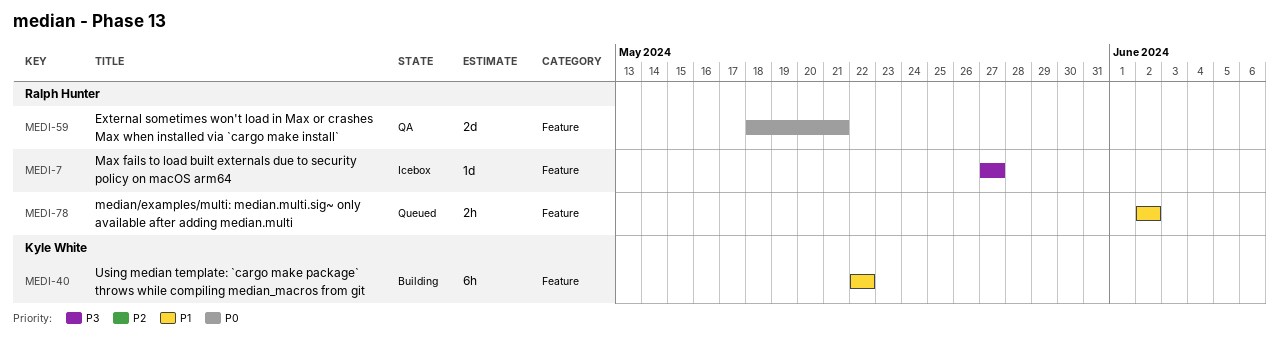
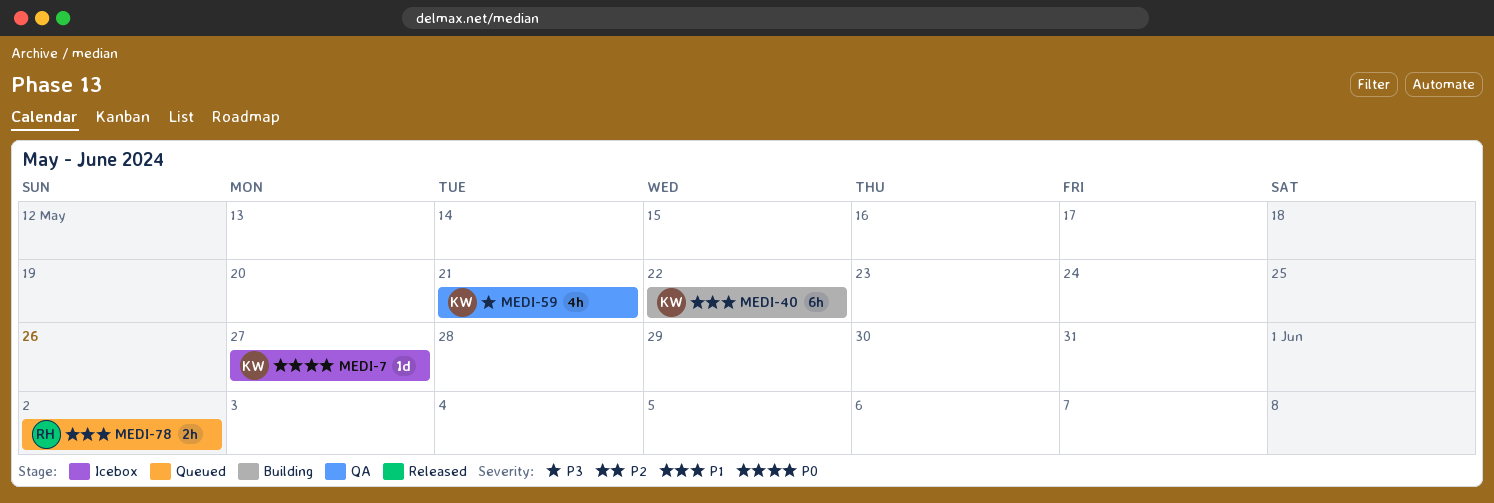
MEDI-7, owner: Ralph Hunter -> Kyle White
MEDI-7, priority: P3 -> P0
MEDI-59, owner: Ralph Hunter -> Kyle White
MEDI-59, priority: P0 -> P3
MEDI-59, estimate: 2d -> 4h
MEDI-59, start: May 18 -> May 21

